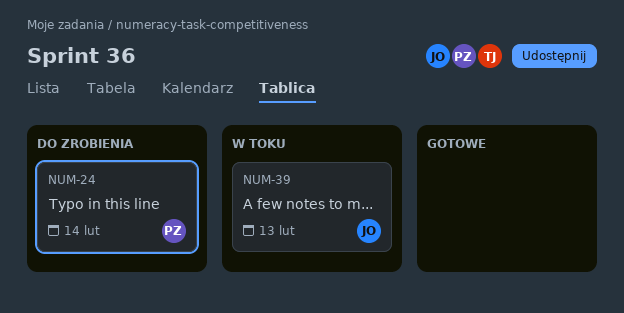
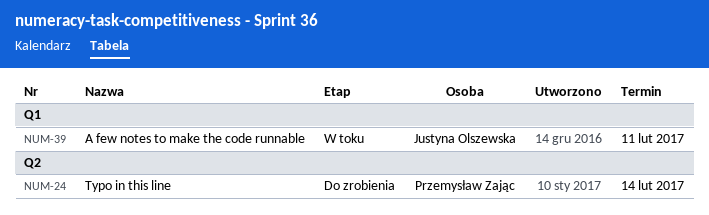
NUM-39, due: Feb 13 -> Feb 11

